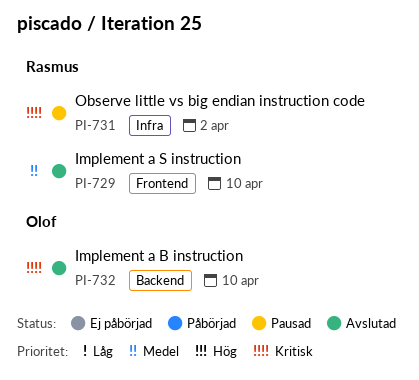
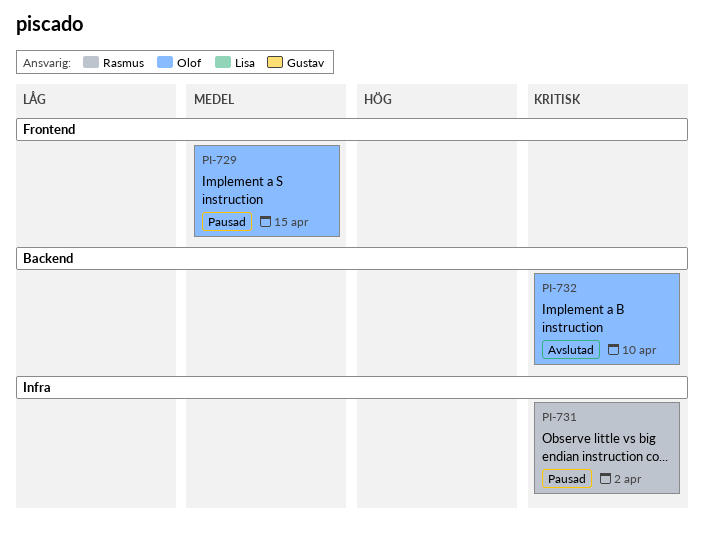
PI-729, status: Avslutad -> Pausad
PI-729, owner: Rasmus -> Olof
PI-729, due: Apr 10 -> Apr 15

